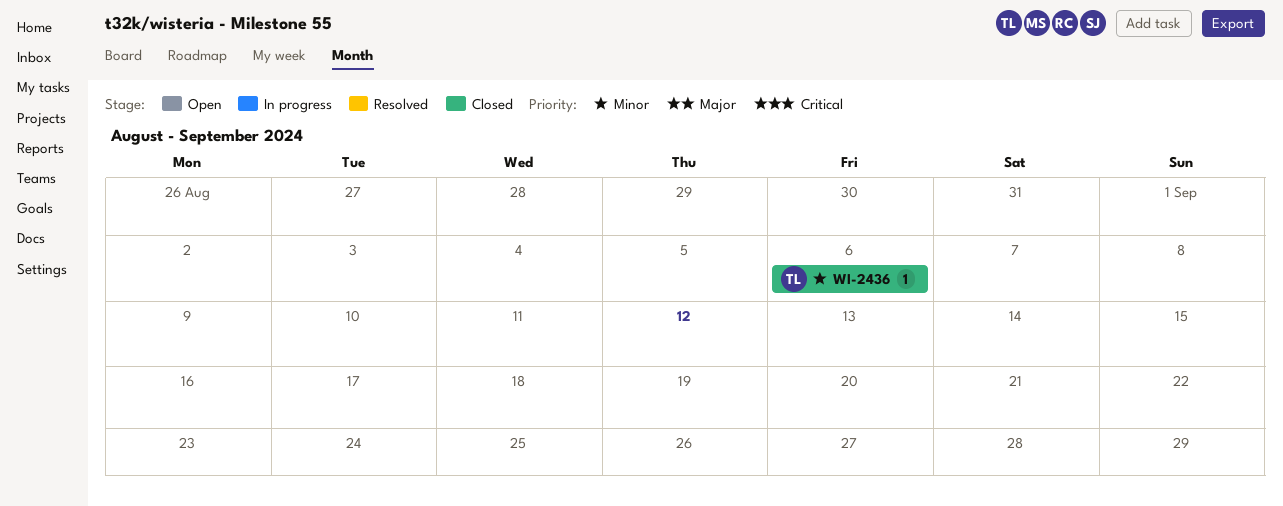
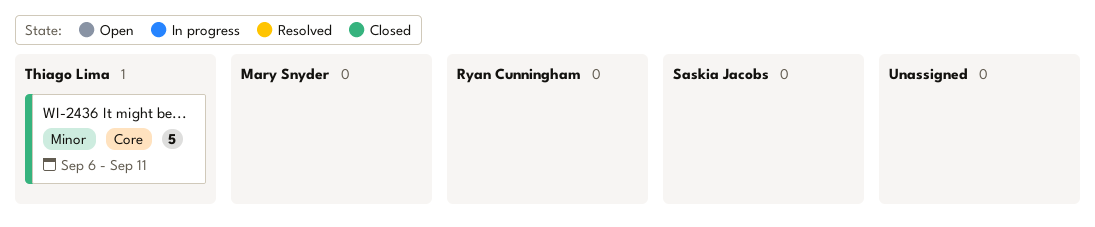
WI-2436, estimate: 1 -> 5
WI-2436, due: Sep 6 -> Sep 11

